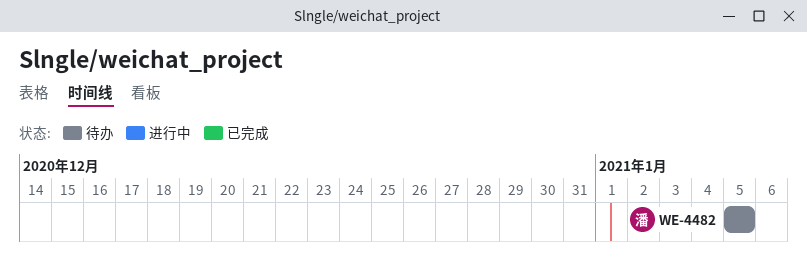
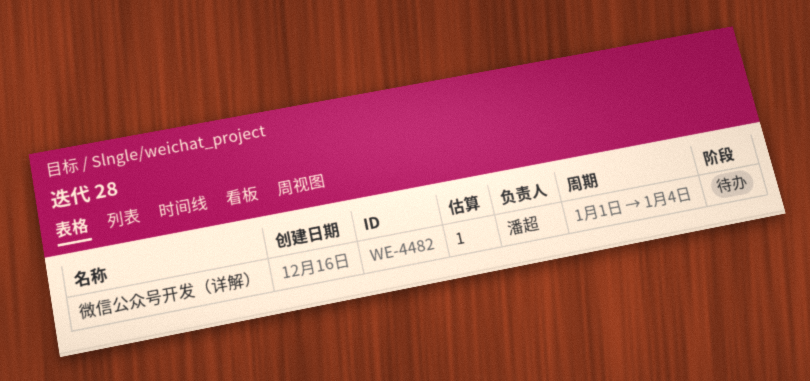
WE-4482, start: Jan 5 -> Jan 1
WE-4482, due: Jan 5 -> Jan 4

